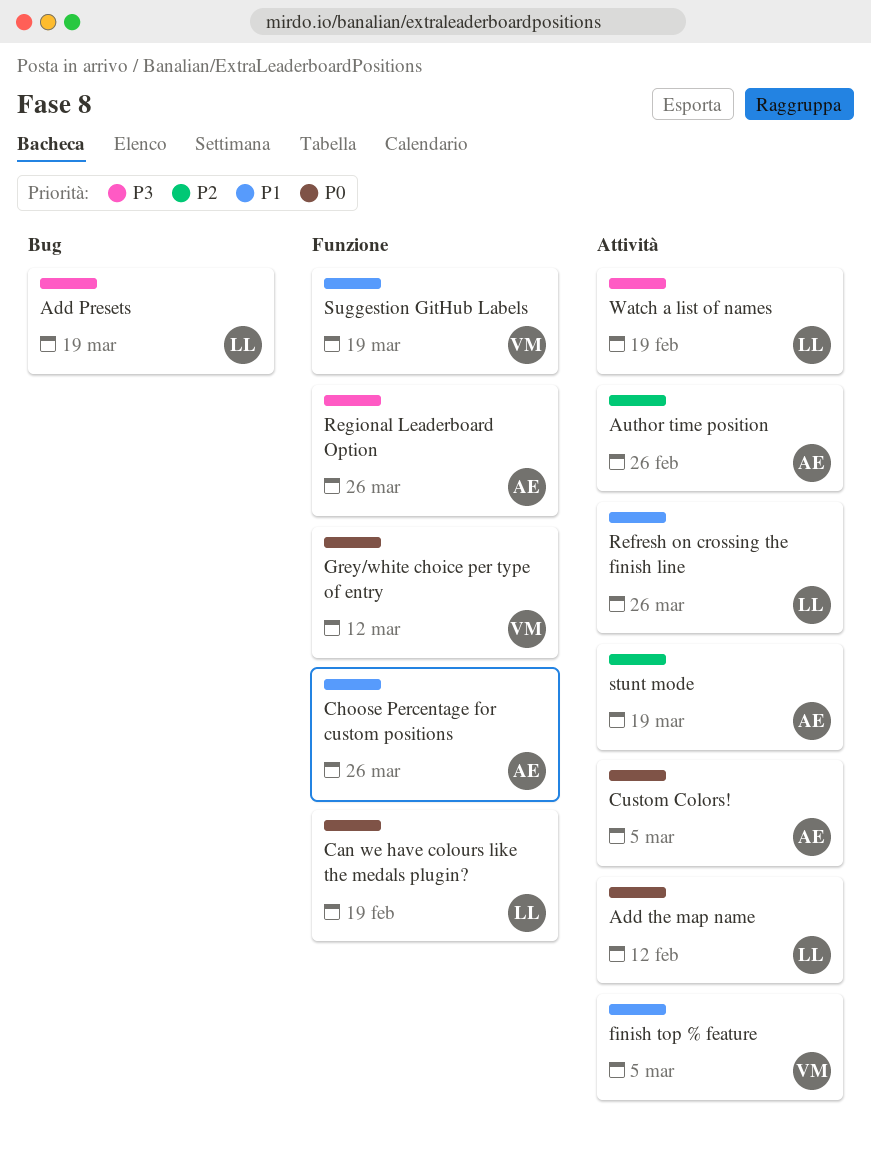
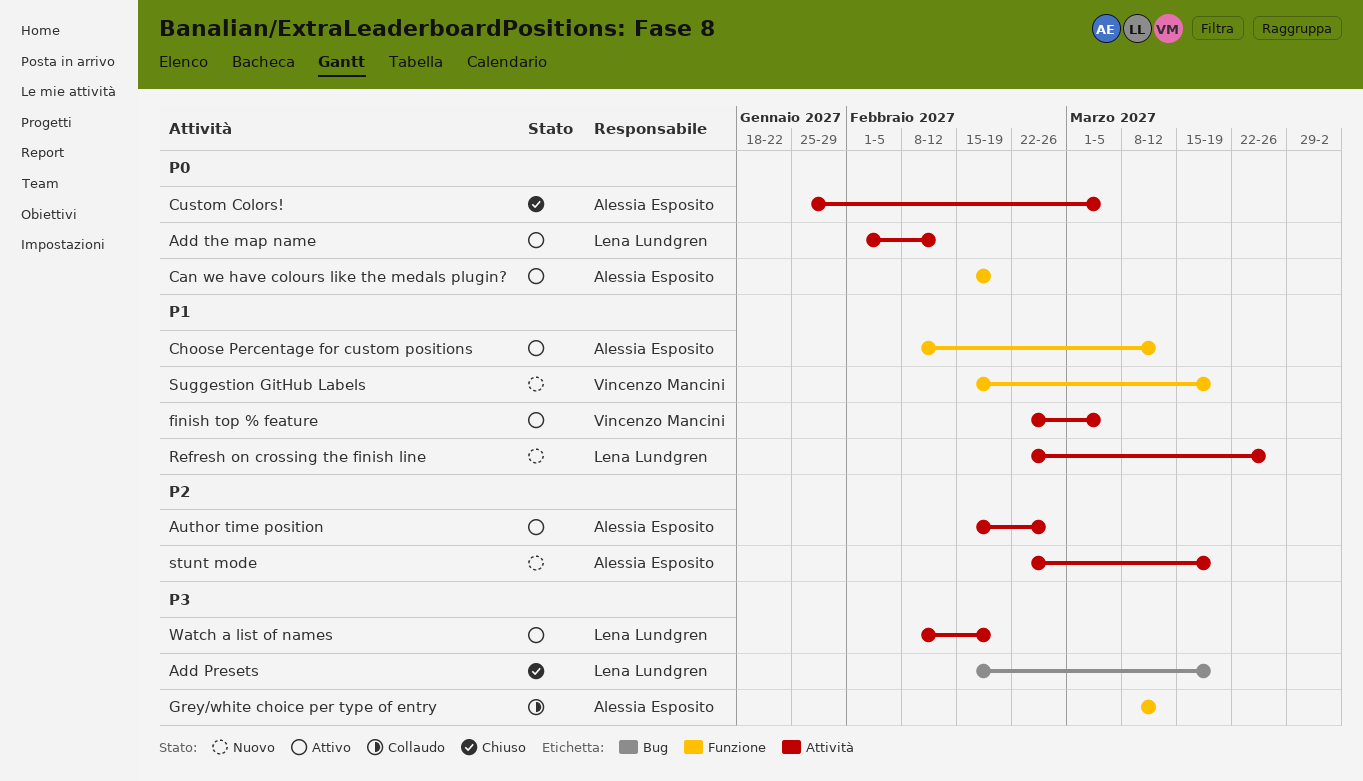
Can we have colours like the medals plugin?, owner: Lena Lundgren -> Alessia Esposito
Choose Percentage for custom positions, due: Mar 26 -> Mar 12
Grey/white choice per type of entry, owner: Vincenzo Mancini -> Alessia Esposito
Grey/white choice per type of entry, priority: P0 -> P3
Regional Leaderboard Option: present -> none

